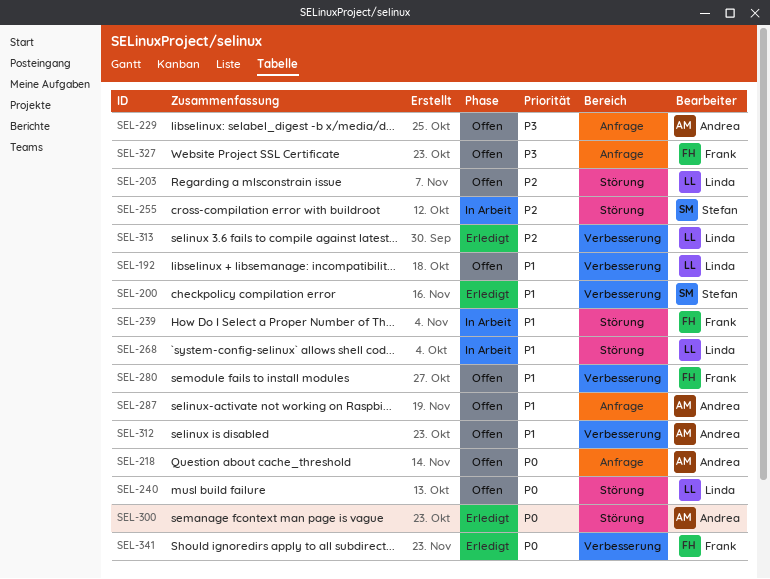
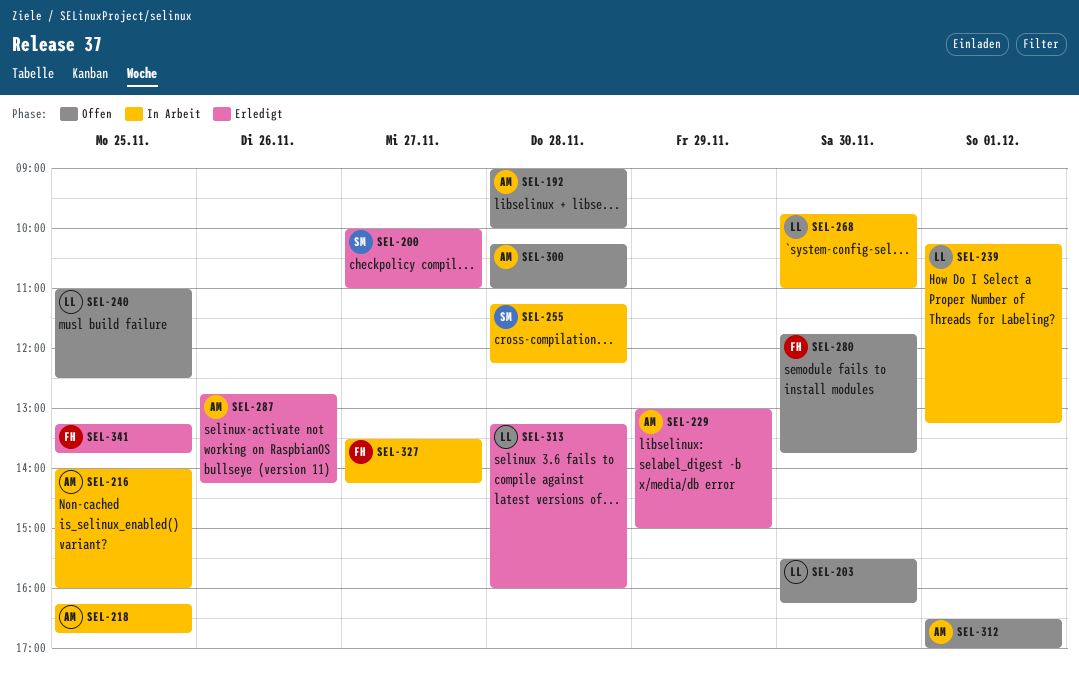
SEL-192, owner: Linda -> Andrea
SEL-216: none -> present
SEL-218, status: Offen -> In Arbeit
SEL-229, status: Offen -> Erledigt
SEL-239, owner: Frank -> Linda
SEL-287, status: Offen -> Erledigt
SEL-300, status: Erledigt -> Offen
SEL-327, status: Offen -> In Arbeit

